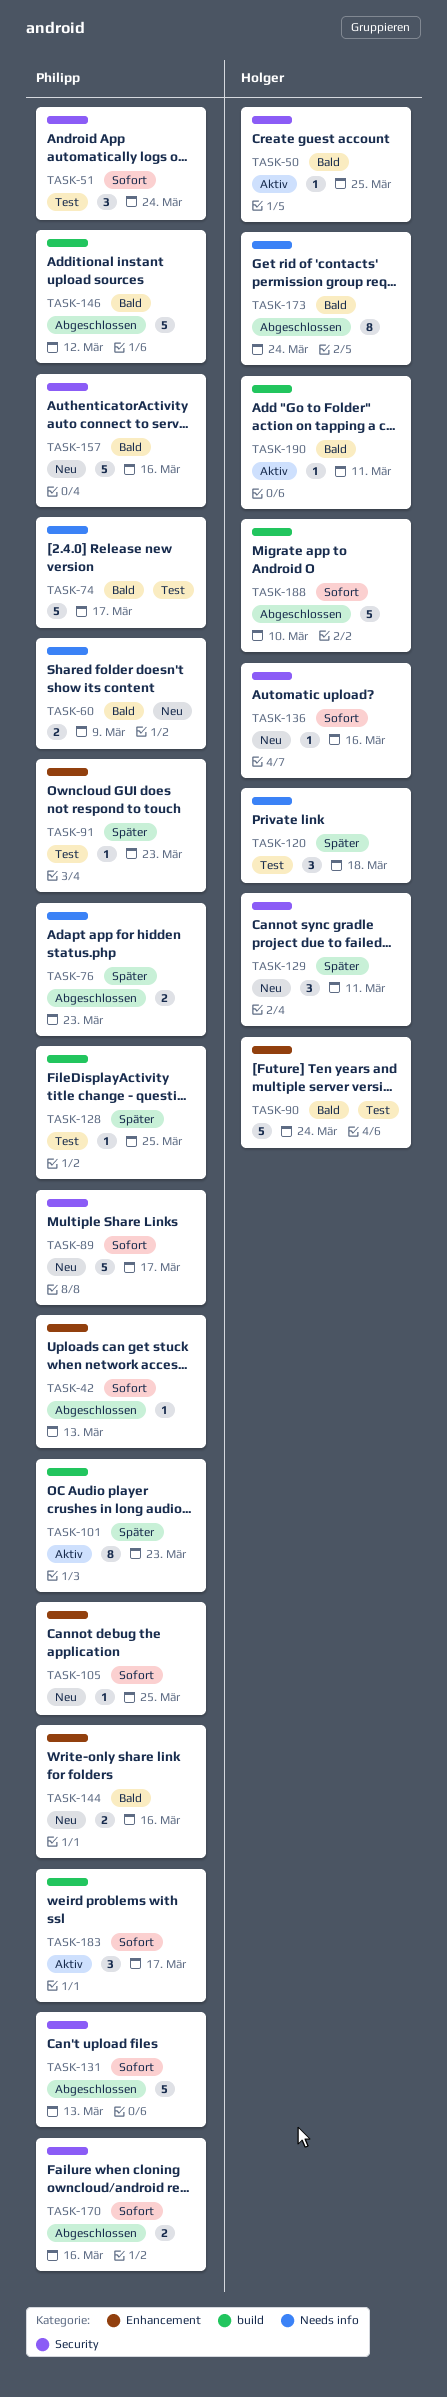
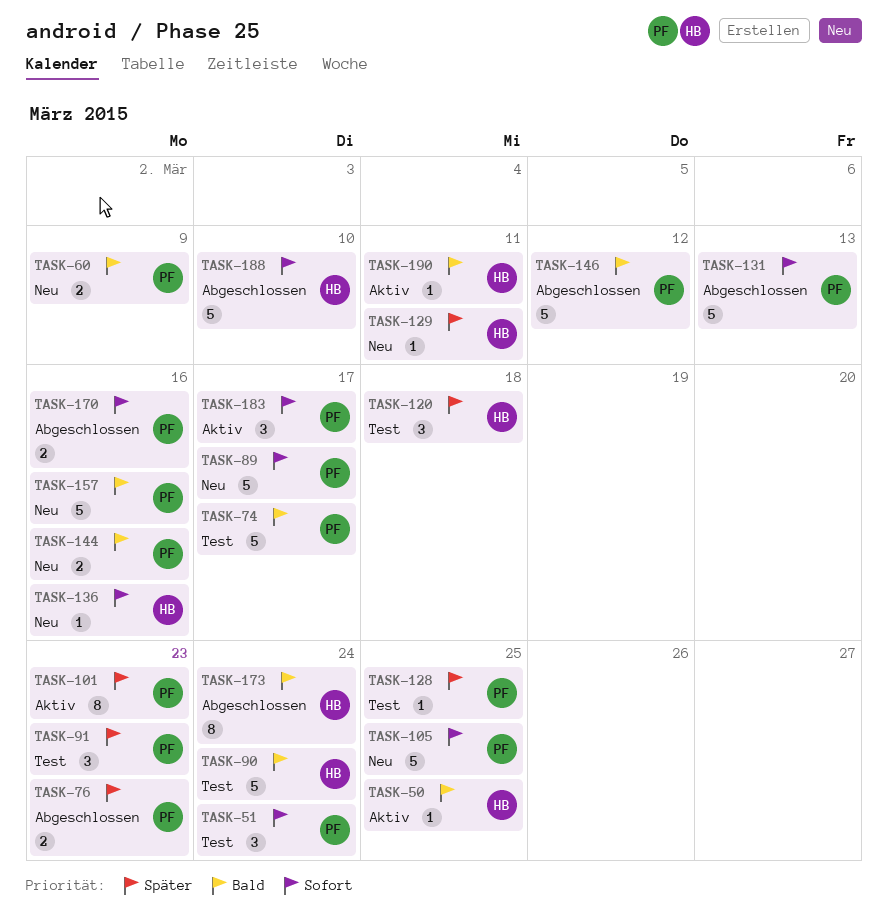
TASK-42: present -> none
TASK-91, estimate: 1 -> 3
TASK-105, estimate: 1 -> 5
TASK-129, estimate: 3 -> 1

